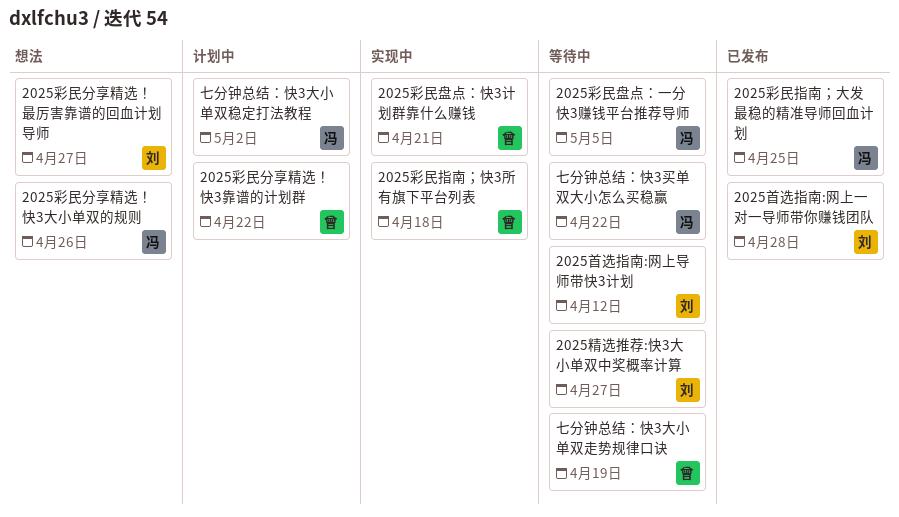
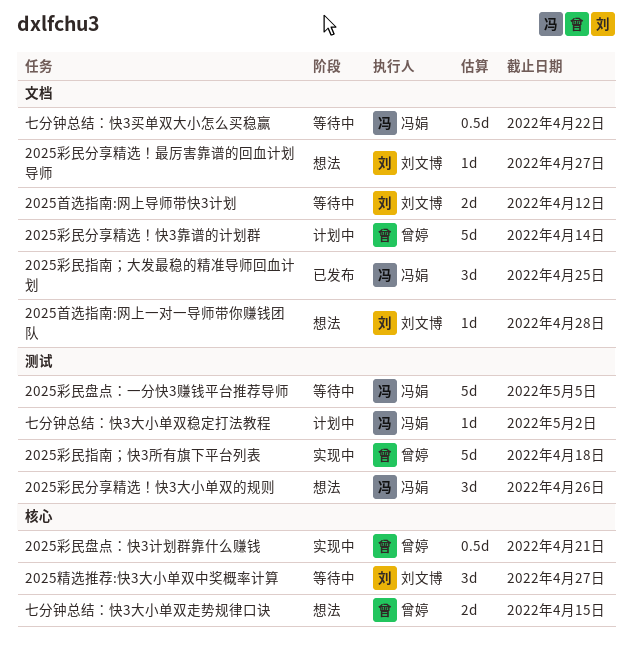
2025彩民分享精选！快3靠谱的计划群, due: Apr 22 -> Apr 14
2025首选指南:网上一对一导师带你赚钱团队, status: 已发布 -> 想法
七分钟总结：快3大小单双走势规律口诀, status: 等待中 -> 想法
七分钟总结：快3大小单双走势规律口诀, due: Apr 19 -> Apr 15

